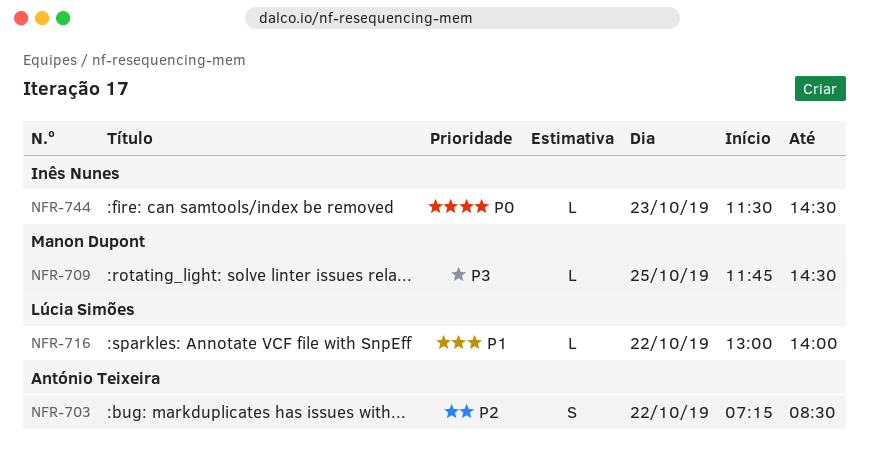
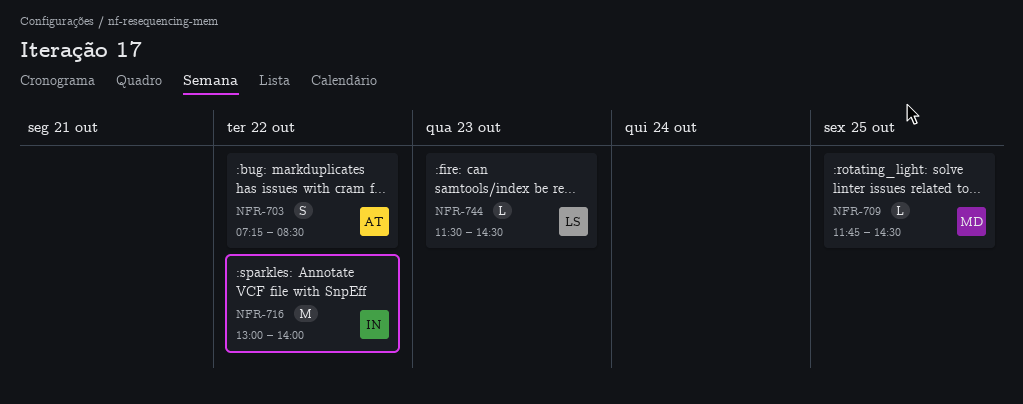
NFR-716, owner: Lúcia Simões -> Inês Nunes
NFR-716, estimate: L -> M
NFR-744, owner: Inês Nunes -> Lúcia Simões

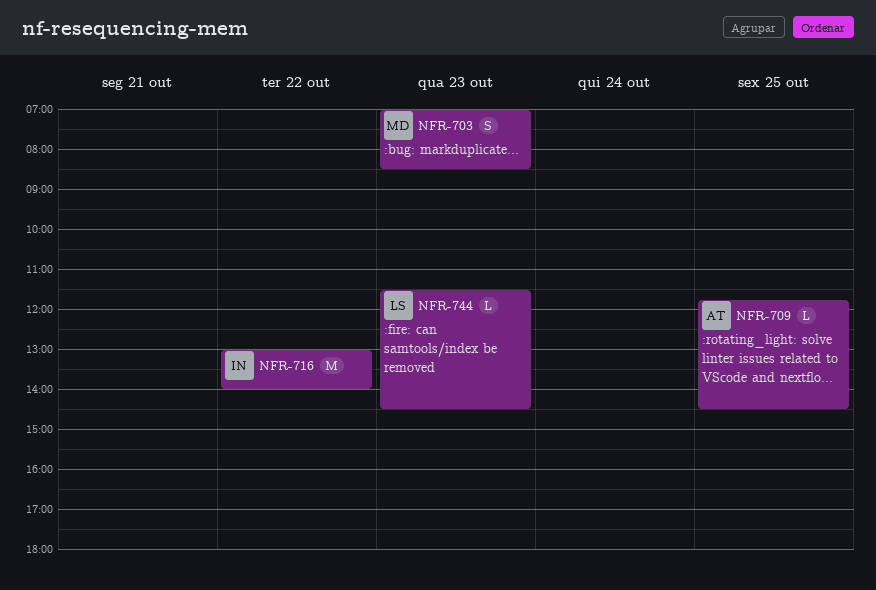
NFR-703, owner: AT -> MD
NFR-703, day: Oct 22 -> Oct 23
NFR-703, begins: 07:15 -> 07:00
NFR-709, owner: MD -> AT

